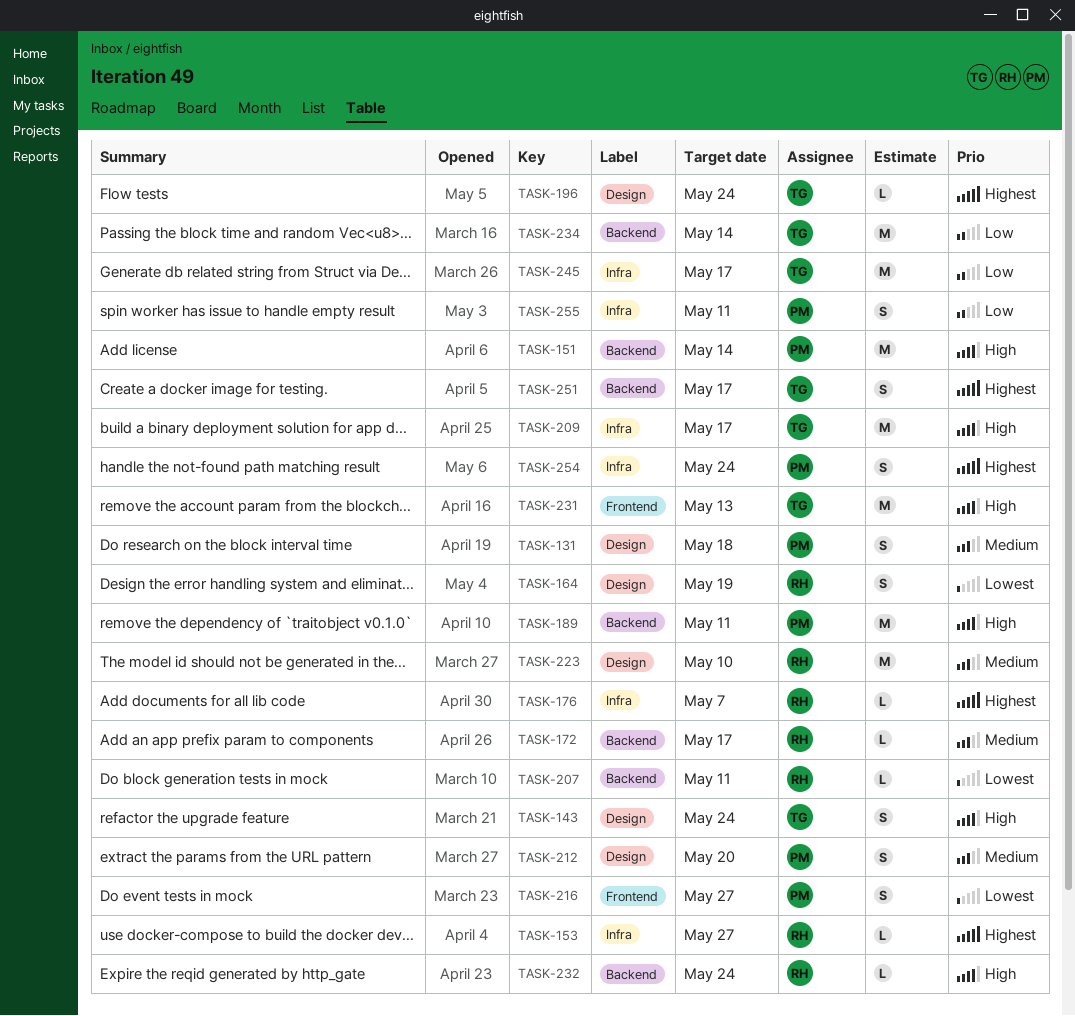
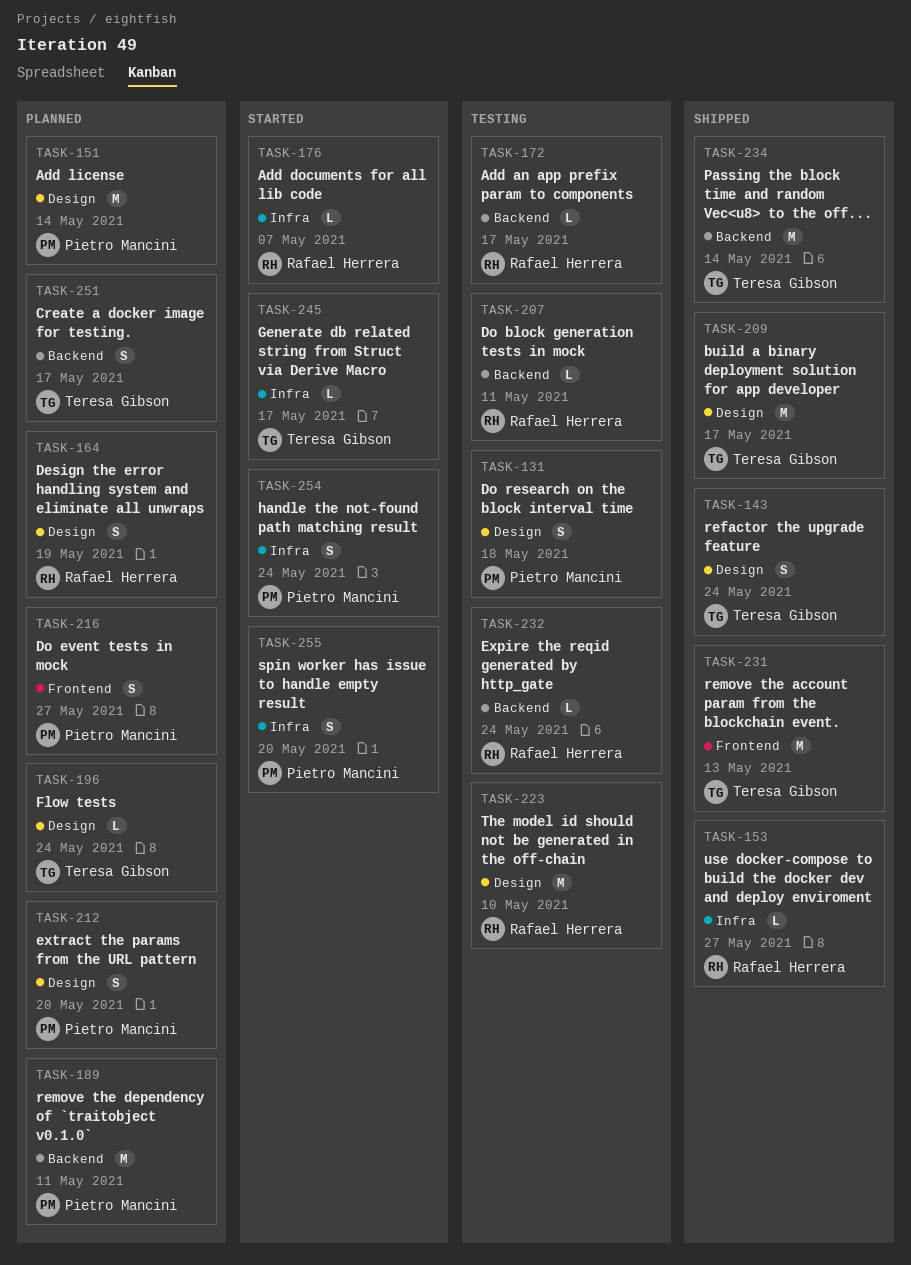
TASK-151, label: Backend -> Design
TASK-209, label: Infra -> Design
TASK-245, estimate: M -> L
TASK-255, due: May 11 -> May 20

